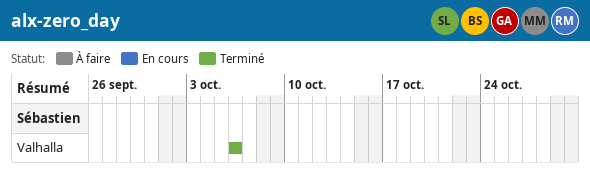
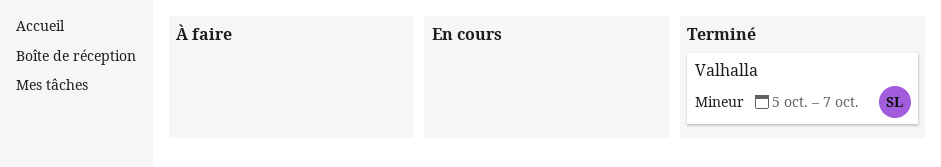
Valhalla, start: Oct 6 -> Oct 5
Valhalla, due: Oct 6 -> Oct 7

